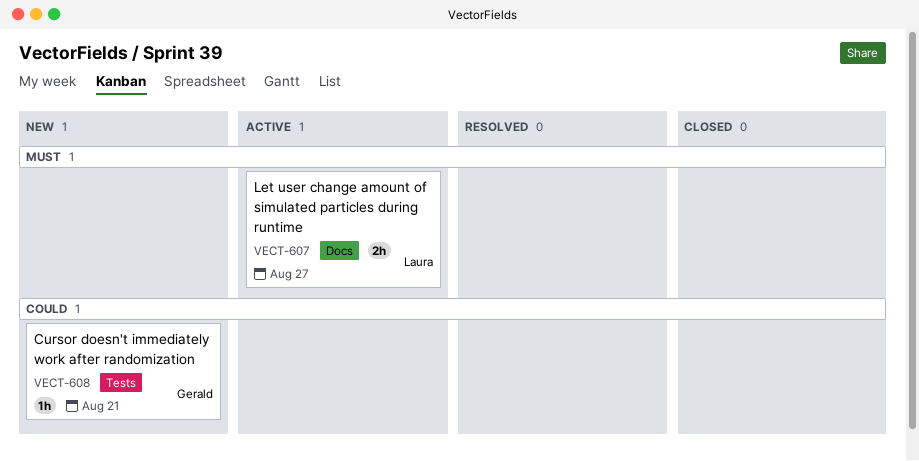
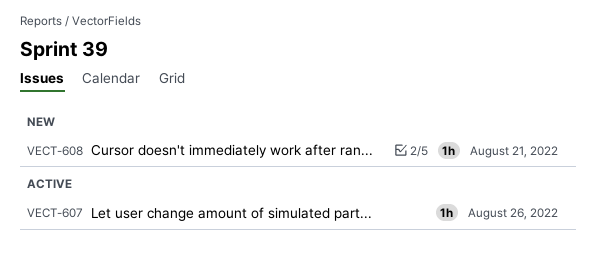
VECT-607, estimate: 2h -> 1h
VECT-607, due: Aug 27 -> Aug 26

